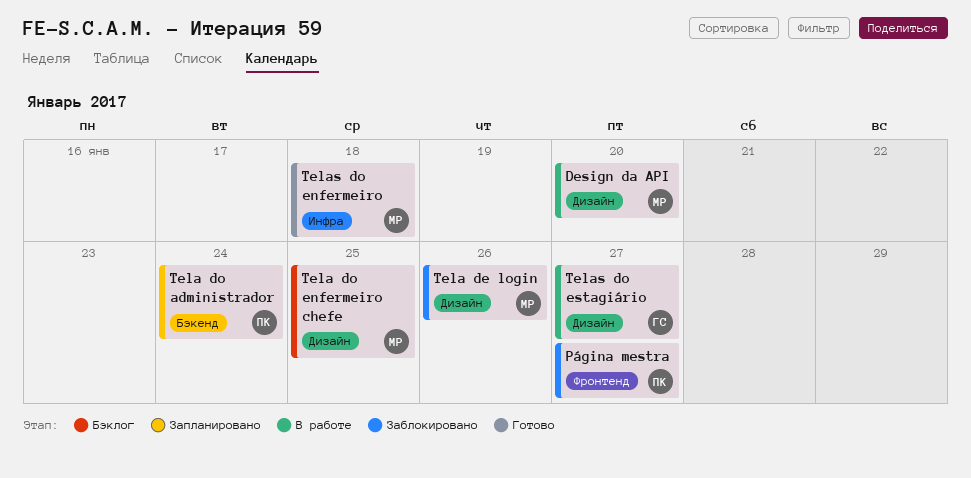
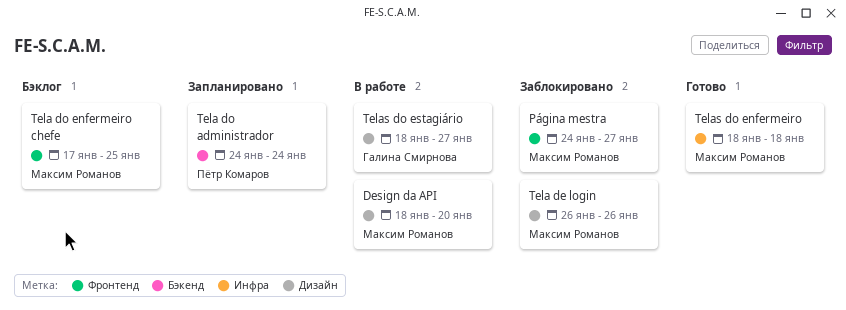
Página mestra, owner: Пётр Комаров -> Максим Романов
Tela do enfermeiro chefe, label: Дизайн -> Фронтенд

